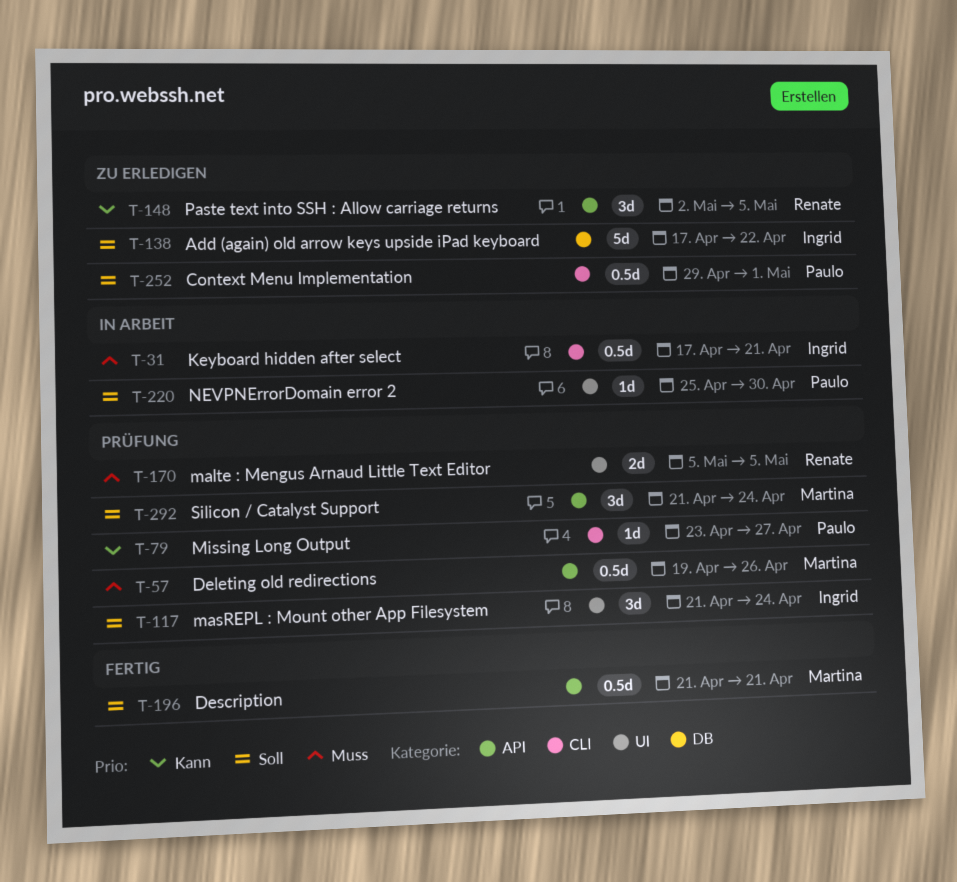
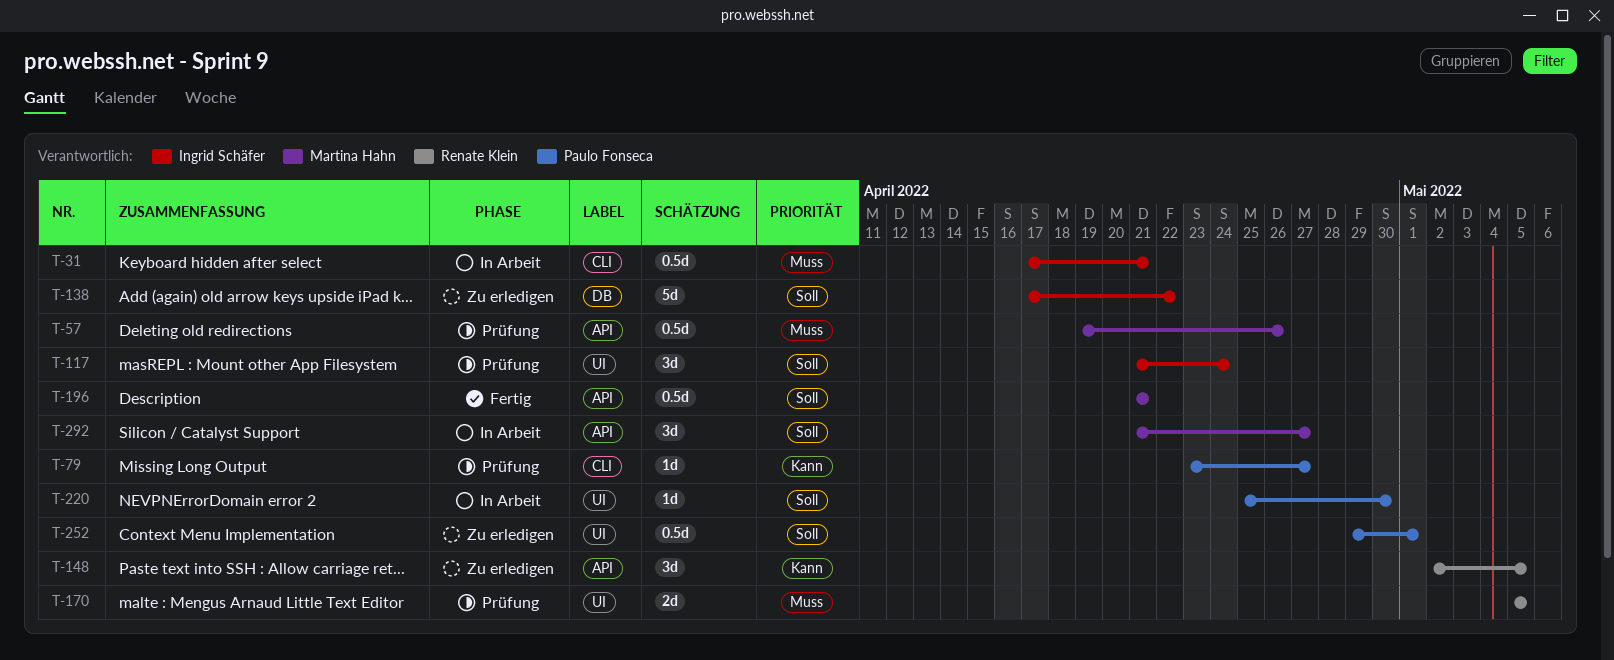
T-252, label: CLI -> UI
T-292, status: Prüfung -> In Arbeit
T-292, due: Apr 24 -> Apr 27

